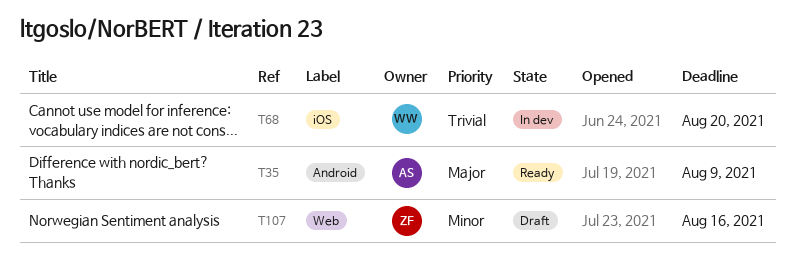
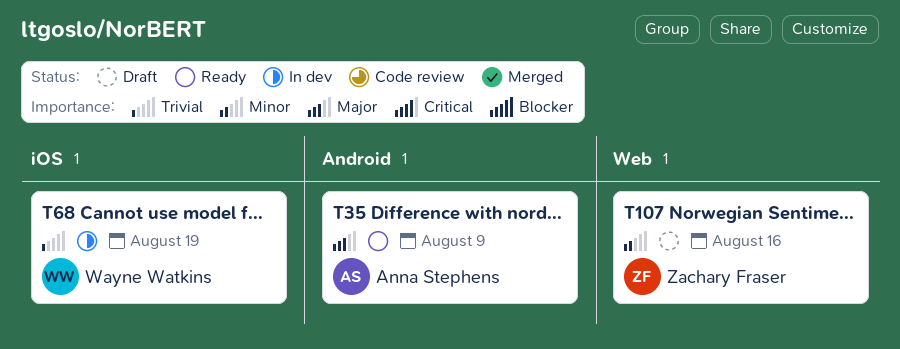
T68, due: Aug 20 -> Aug 19

